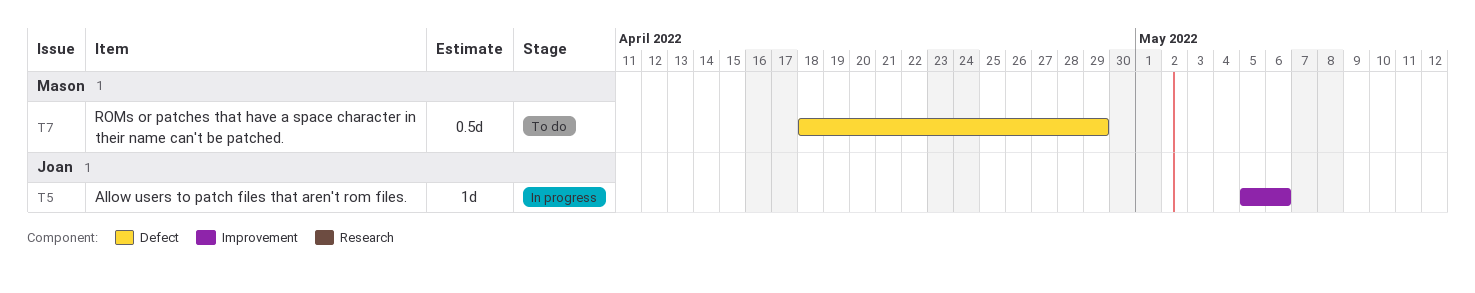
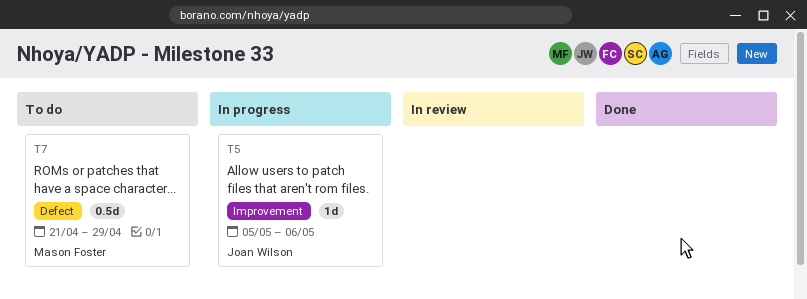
T7, start: Apr 18 -> Apr 21

